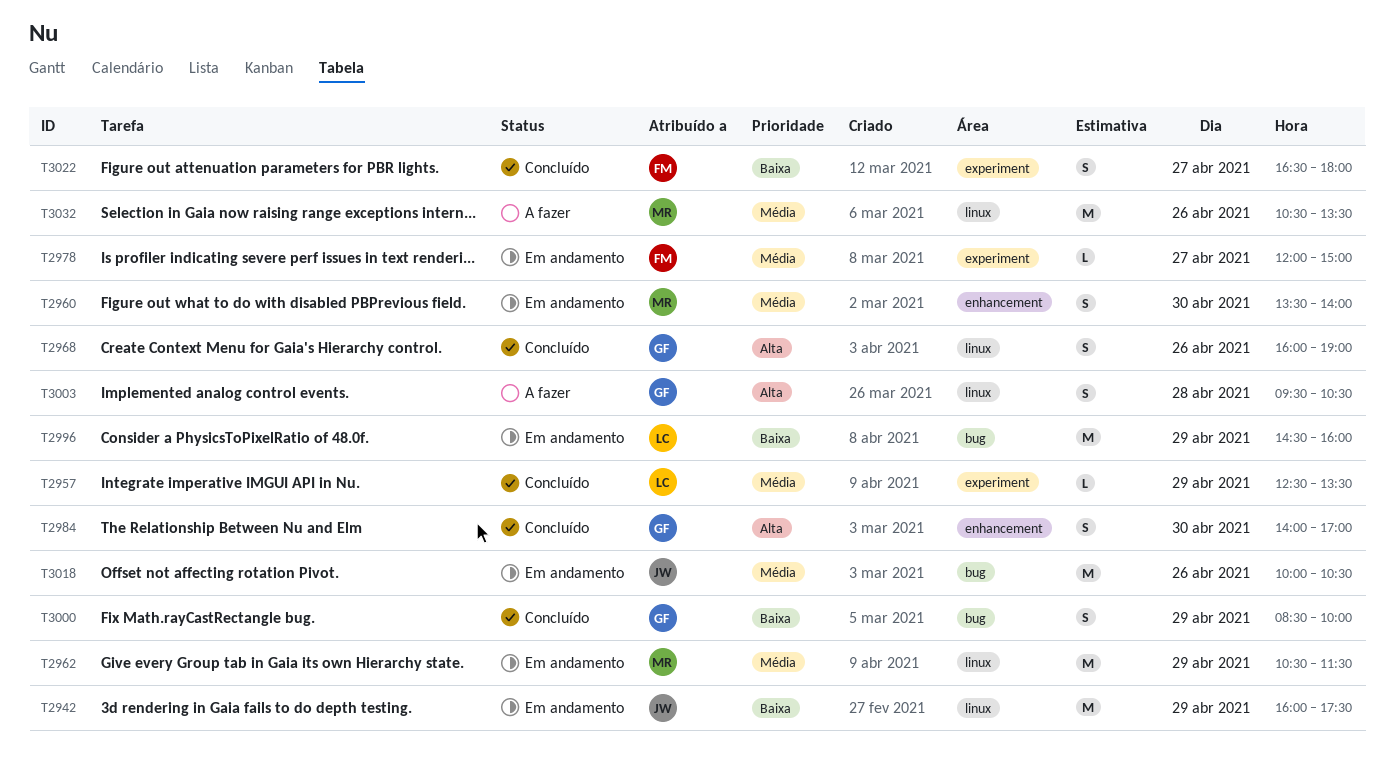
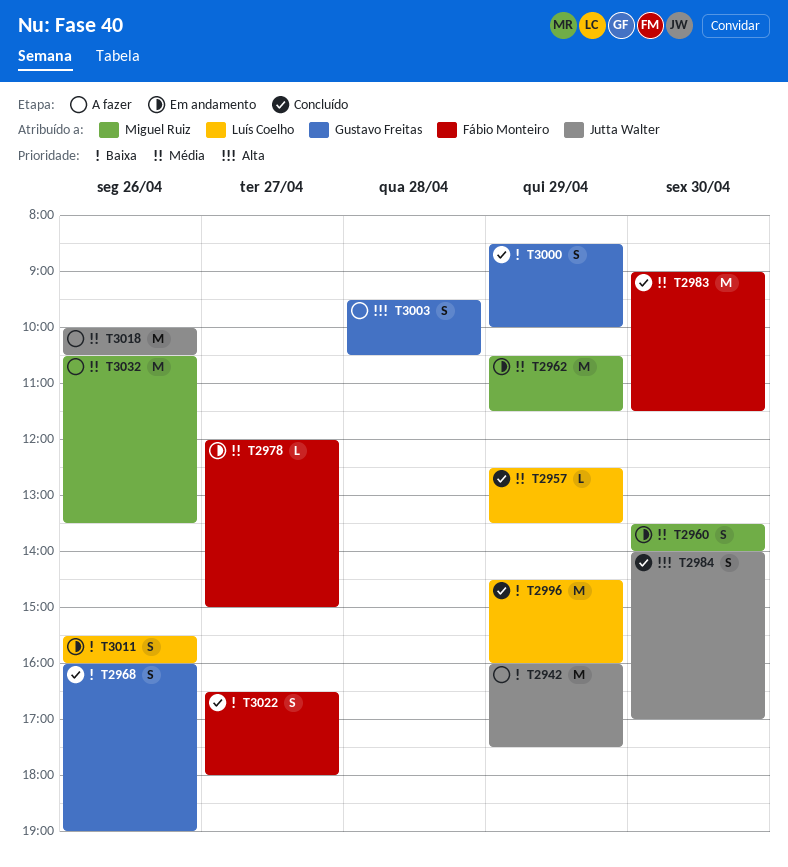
T2942, status: Em andamento -> A fazer
T2968, priority: Alta -> Baixa
T2983: none -> present
T2984, owner: Gustavo Freitas -> Jutta Walter
T2996, status: Em andamento -> Concluído
T3011: none -> present
T3018, status: Em andamento -> A fazer

